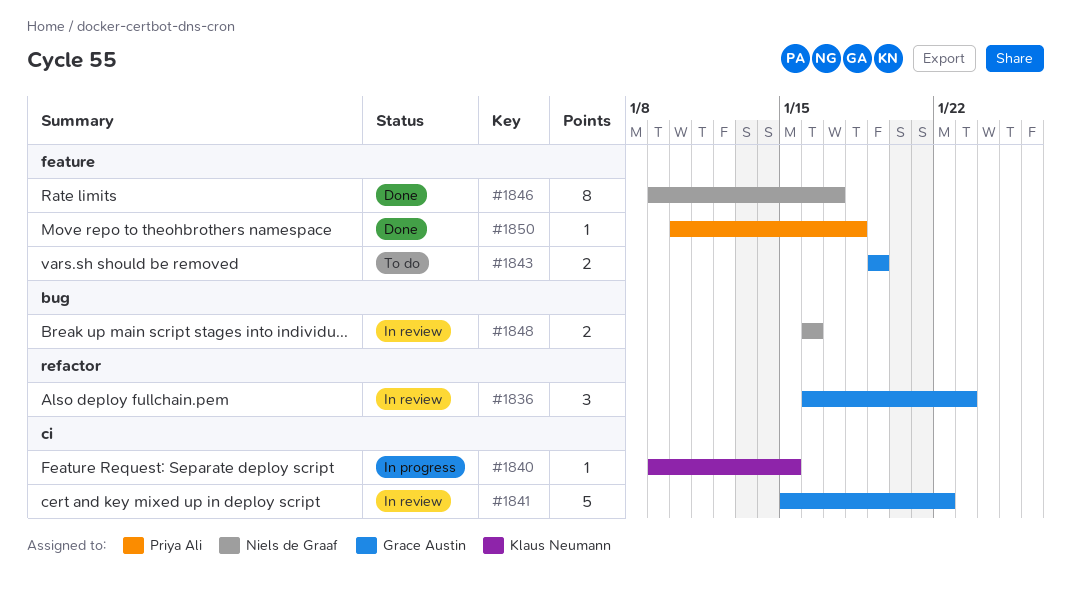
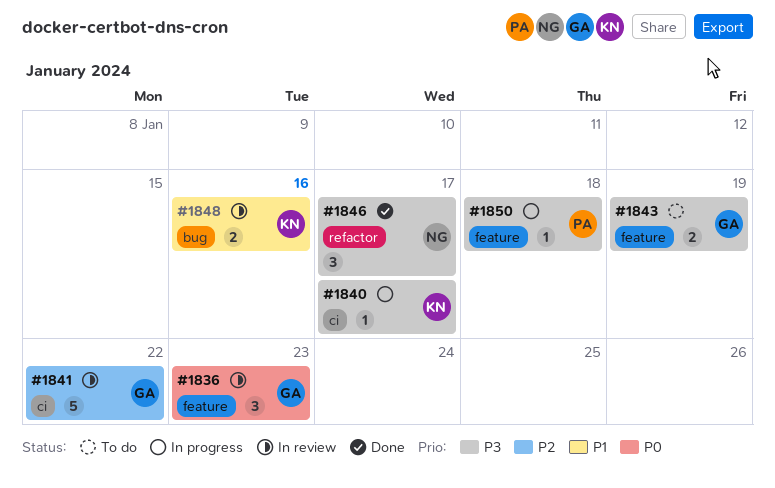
#1836, label: refactor -> feature
#1840, due: Jan 15 -> Jan 17
#1846, label: feature -> refactor
#1846, estimate: 8 -> 3
#1848, owner: Niels de Graaf -> Klaus Neumann
#1850, status: Done -> In progress

